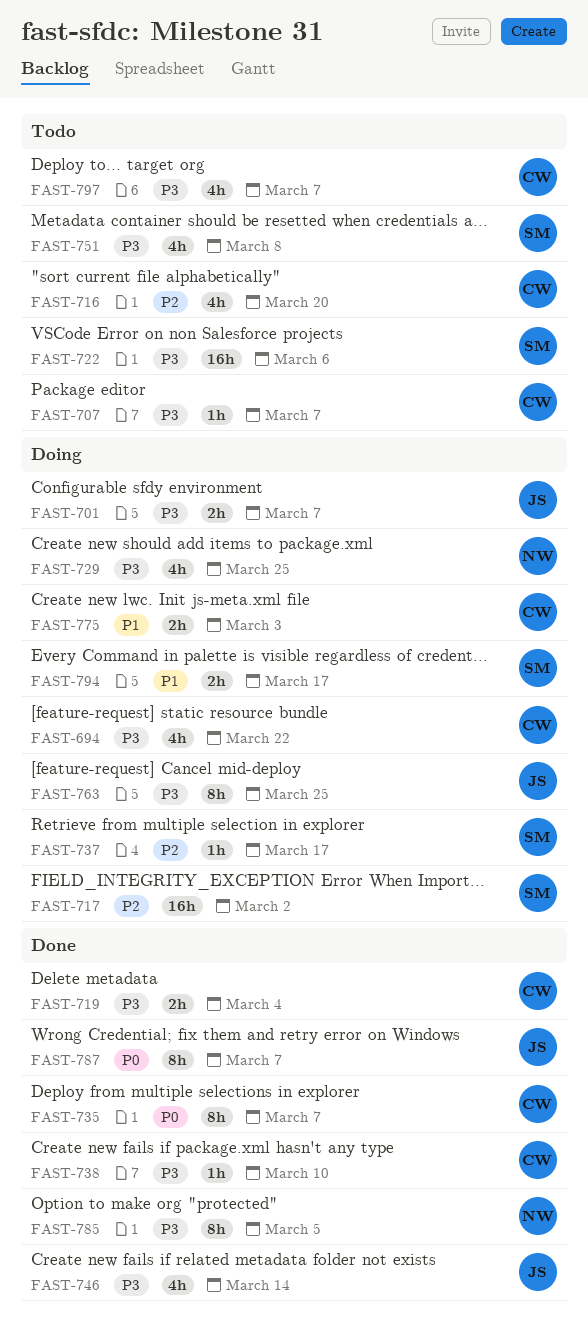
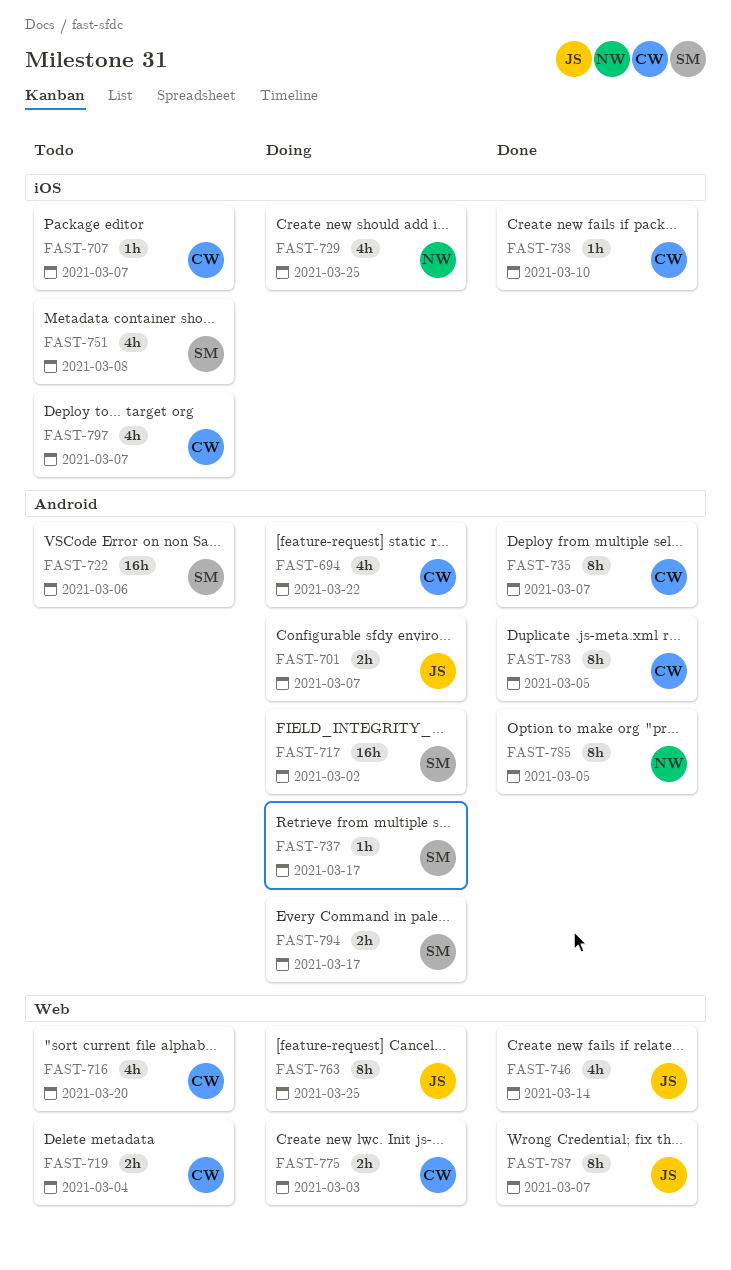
FAST-719, status: Done -> Todo
FAST-783: none -> present

